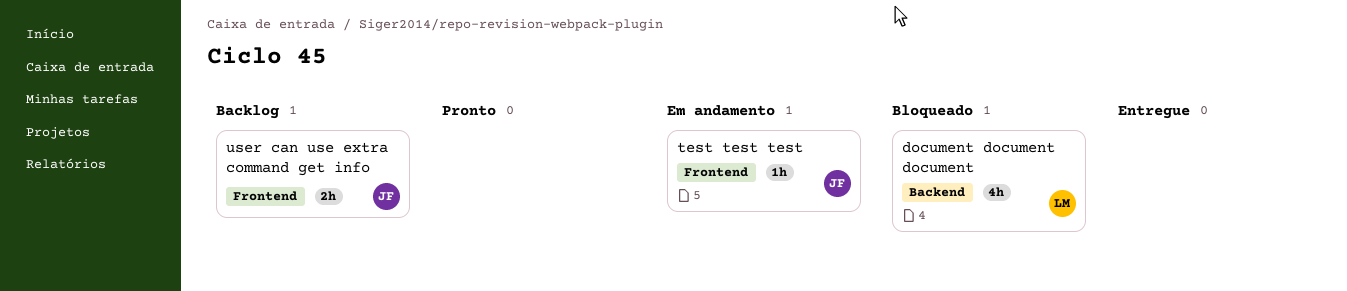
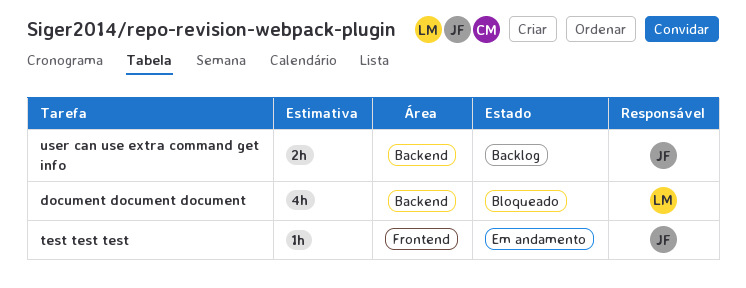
user can use extra command get info, label: Frontend -> Backend

